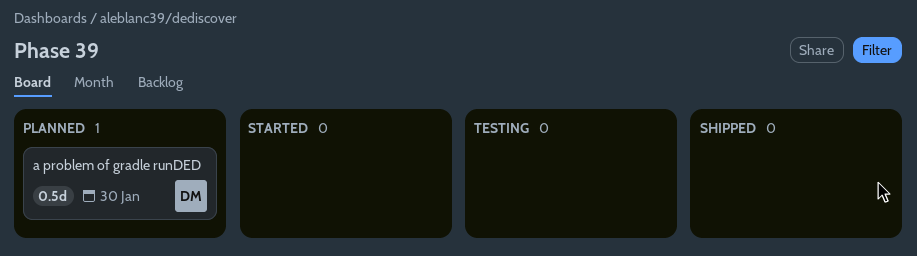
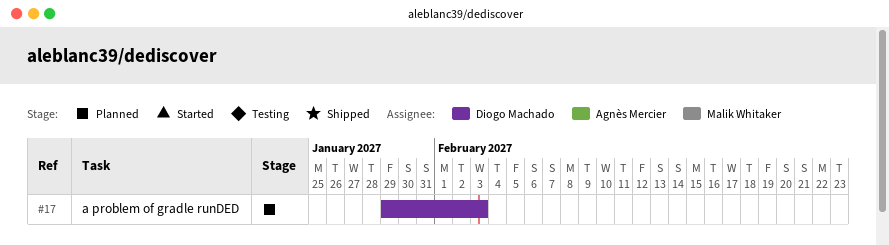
a problem of gradle runDED, due: Jan 30 -> Feb 3

